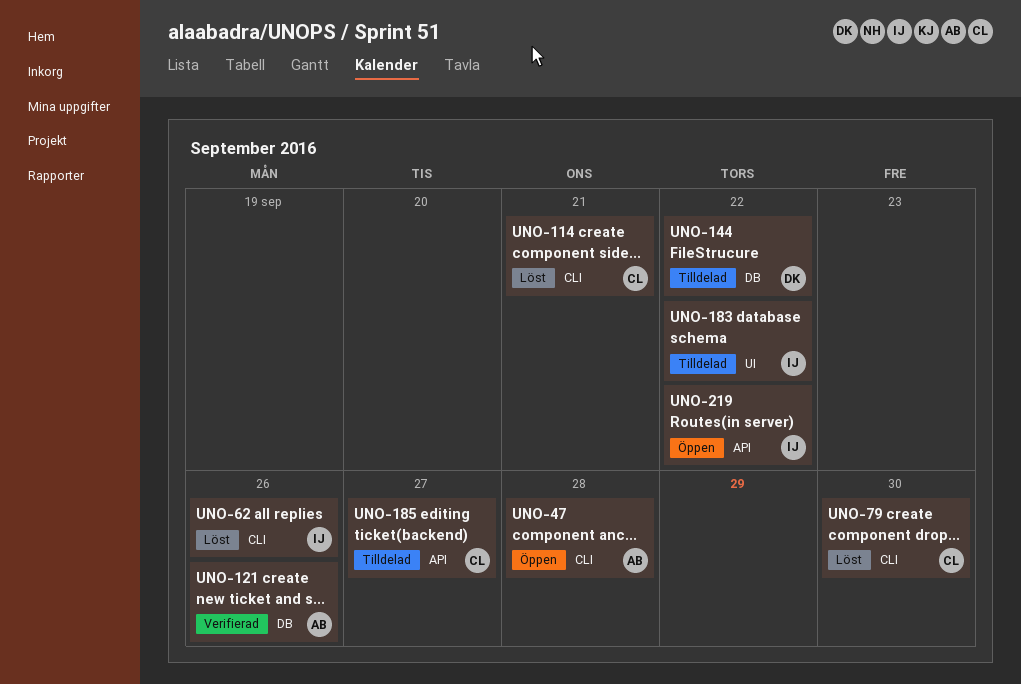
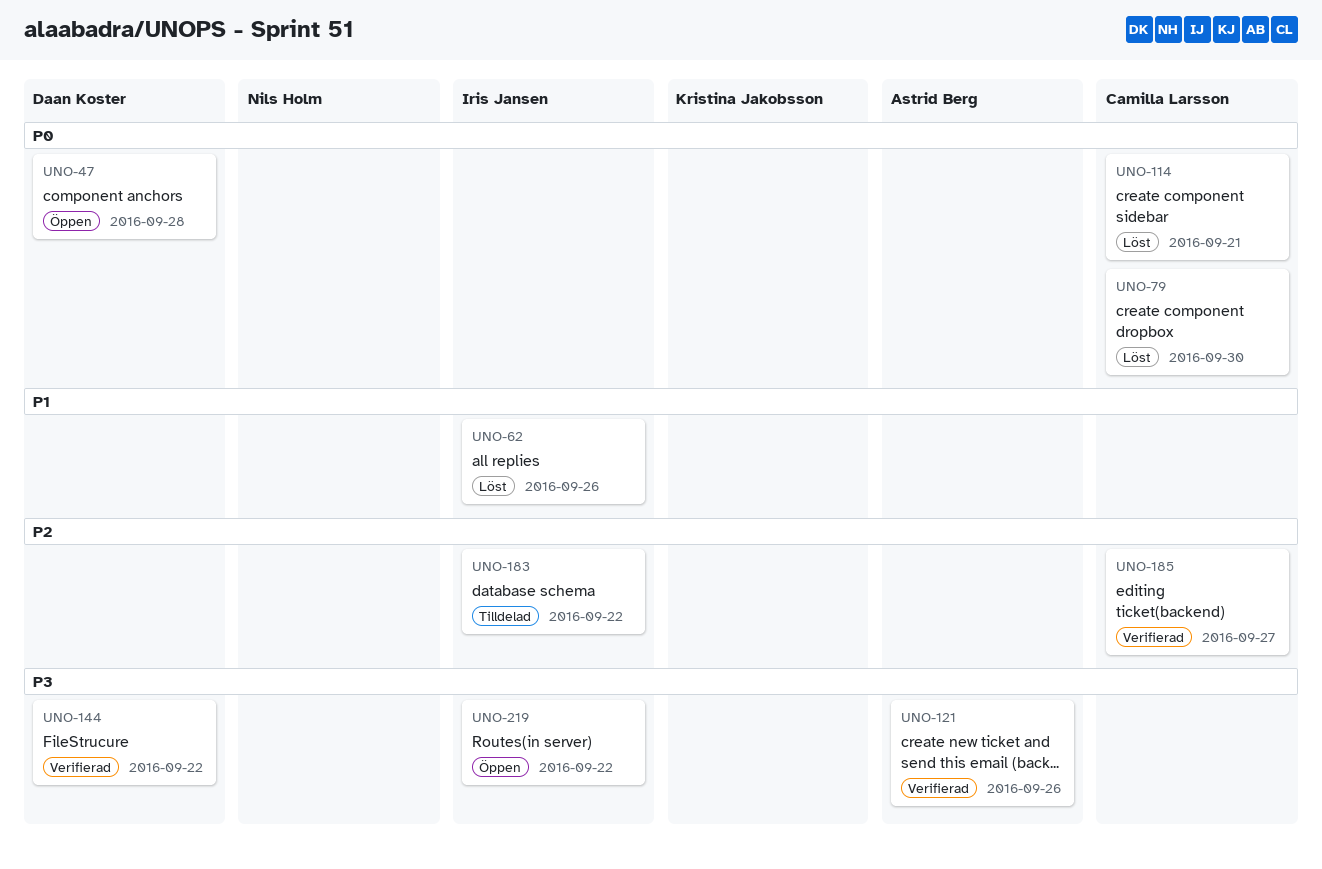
UNO-47, owner: Astrid Berg -> Daan Koster
UNO-144, status: Tilldelad -> Verifierad
UNO-185, status: Tilldelad -> Verifierad

